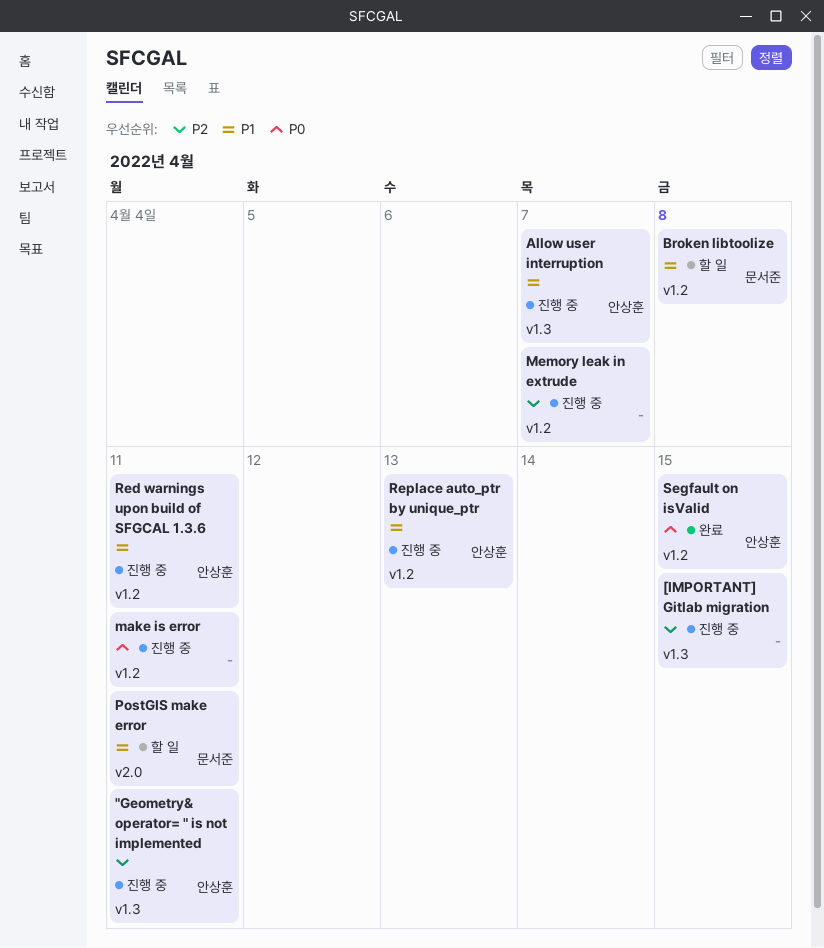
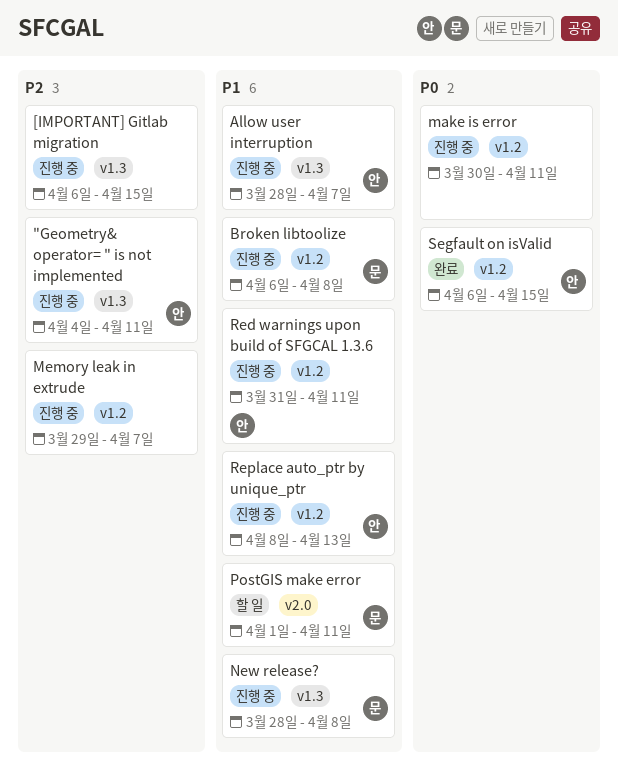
Broken libtoolize, status: 할 일 -> 진행 중
New release?: none -> present

